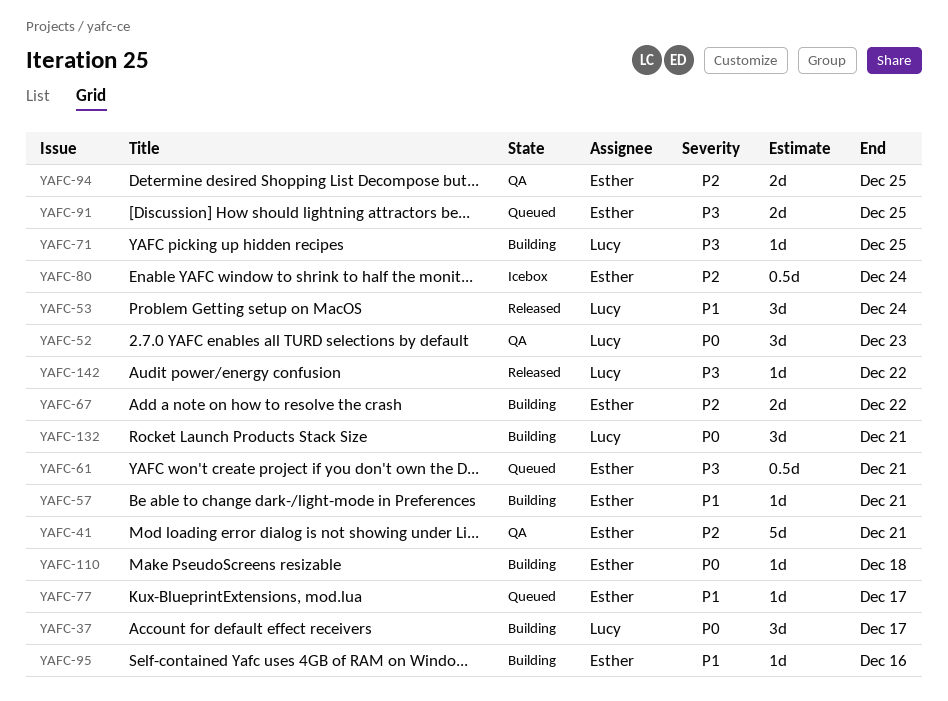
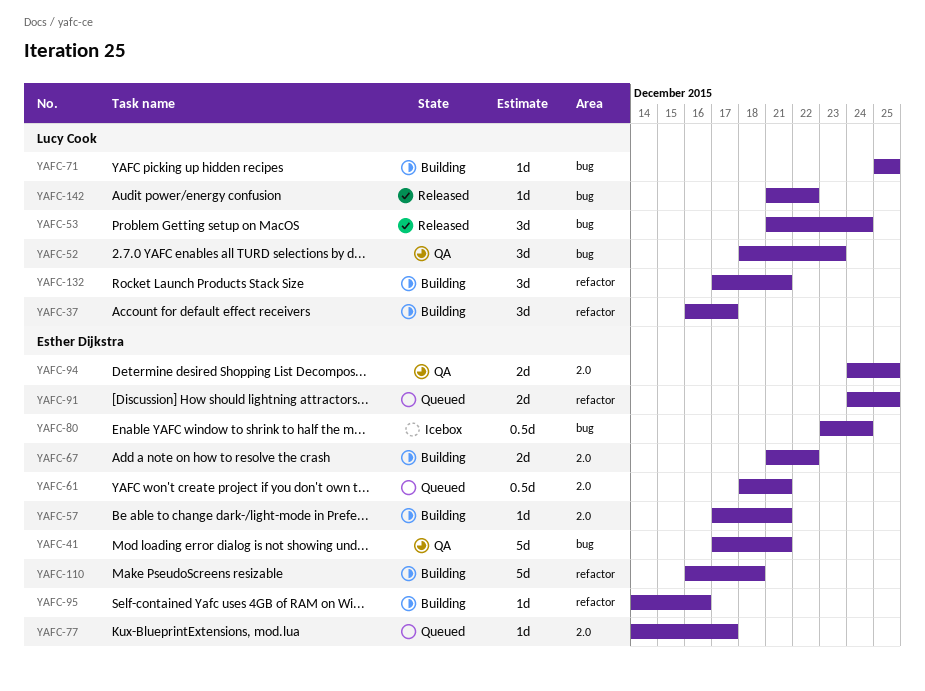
YAFC-110, estimate: 1d -> 5d

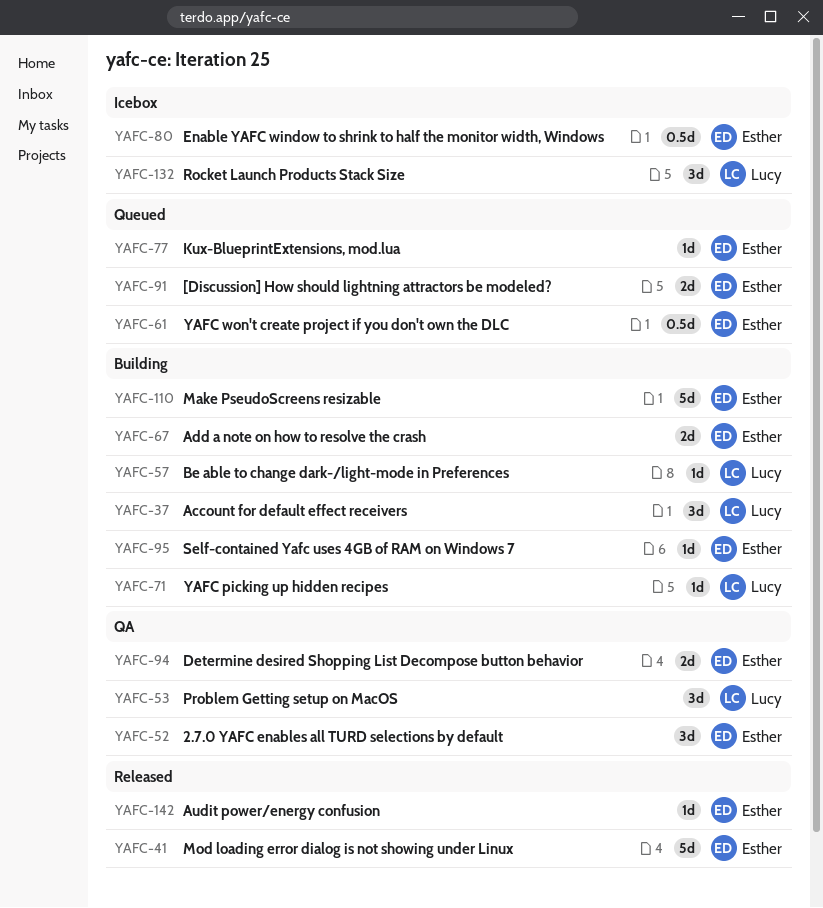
YAFC-41, status: QA -> Released
YAFC-52, owner: Lucy Cook -> Esther Dijkstra
YAFC-53, status: Released -> QA
YAFC-57, owner: Esther Dijkstra -> Lucy Cook
YAFC-132, status: Building -> Icebox
YAFC-142, owner: Lucy Cook -> Esther Dijkstra

